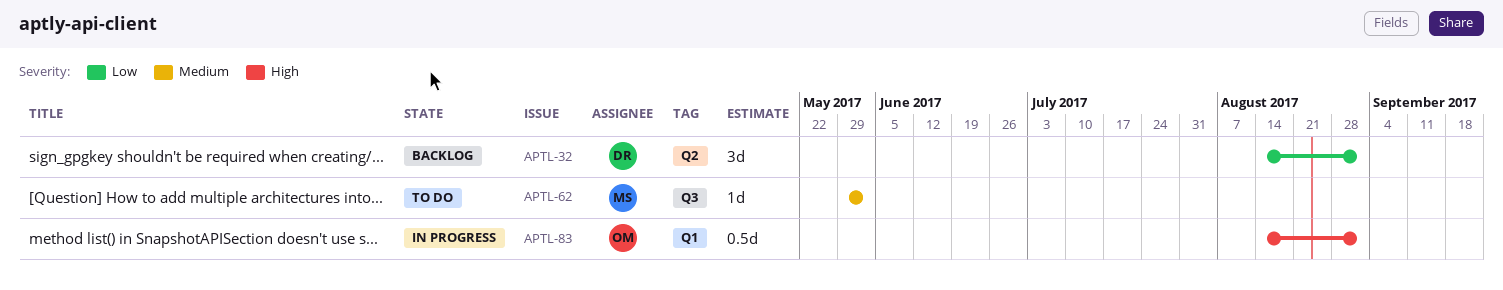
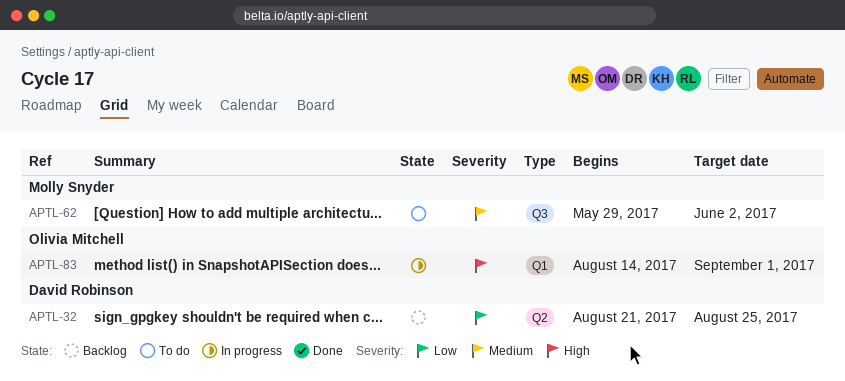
APTL-32, start: Aug 14 -> Aug 21
APTL-32, due: Sep 1 -> Aug 25

